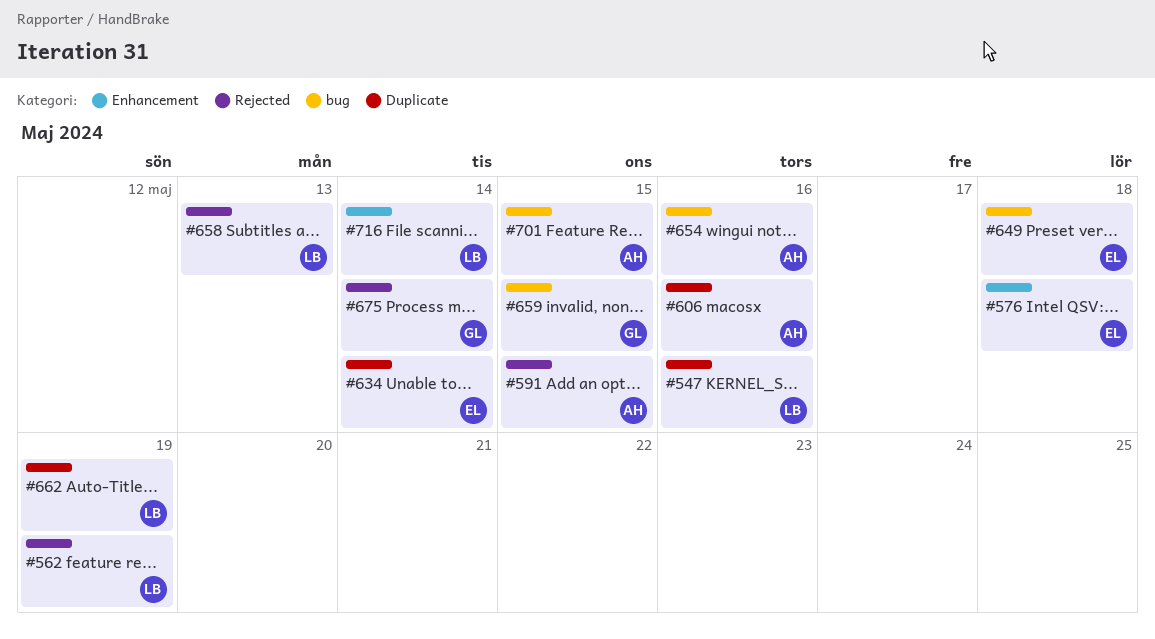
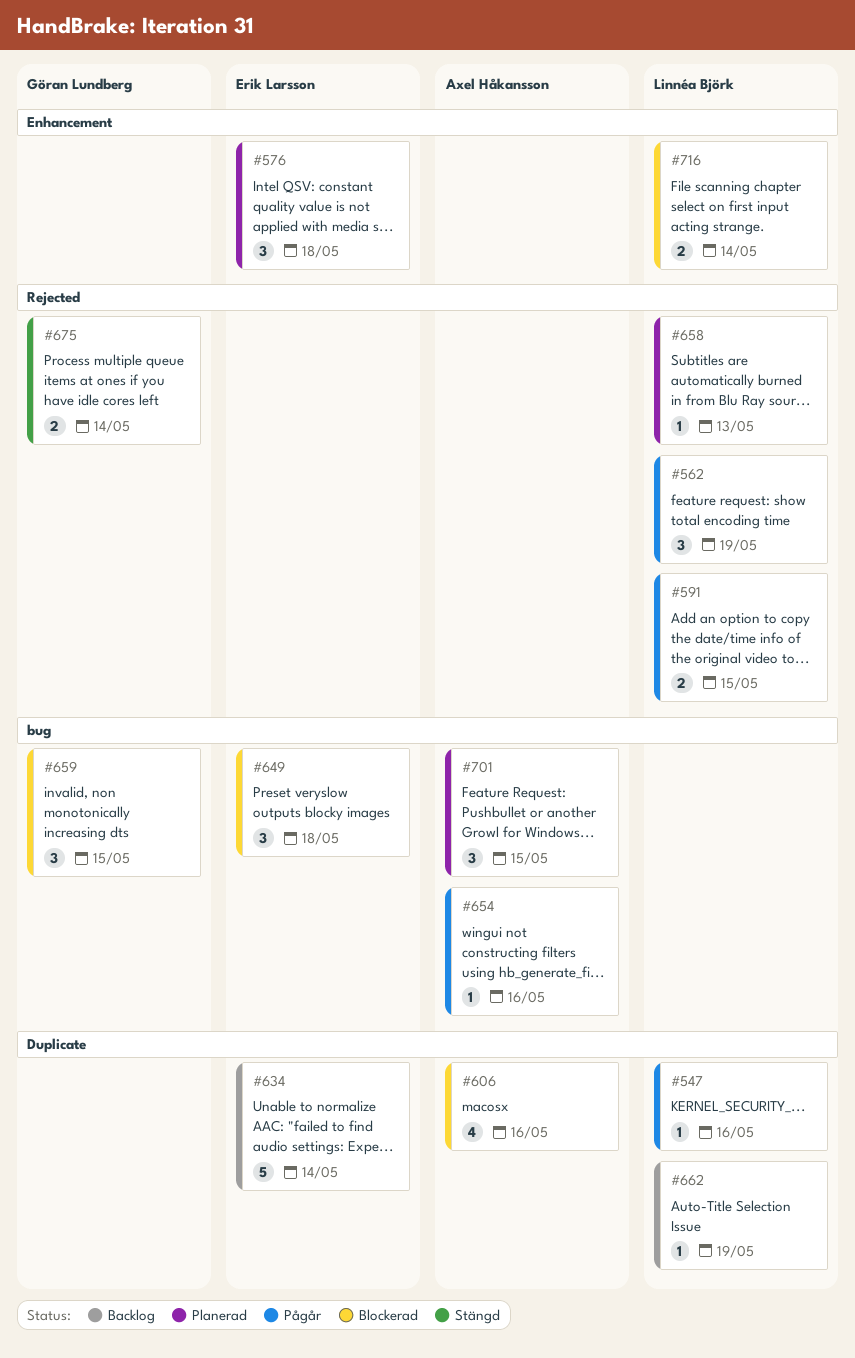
#591, owner: Axel Håkansson -> Linnéa Björk

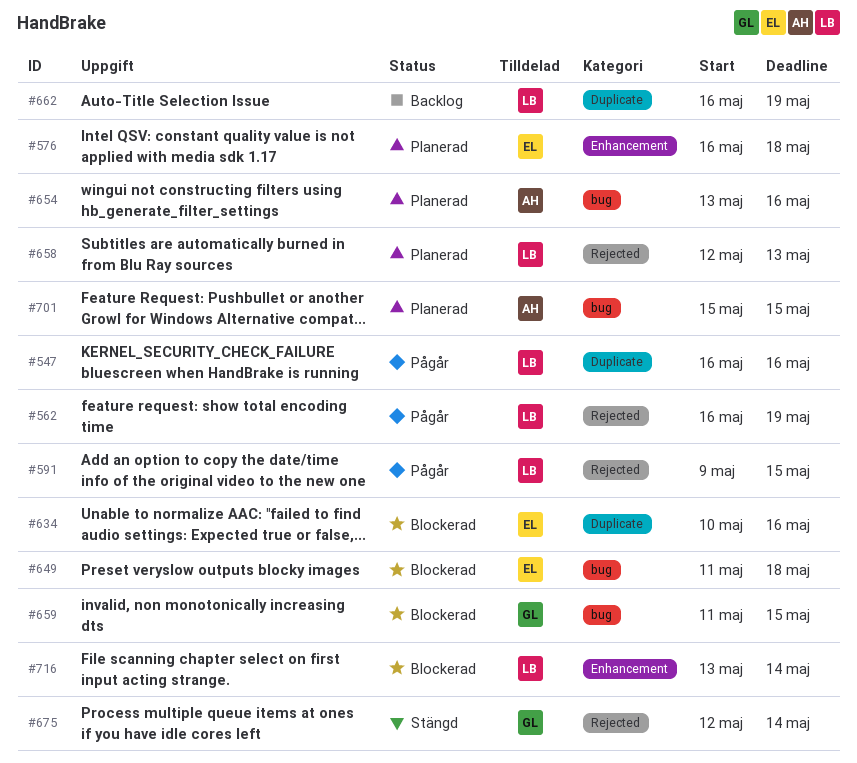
#606: present -> none
#634, status: Backlog -> Blockerad
#634, due: May 14 -> May 16
#654, status: Pågår -> Planerad

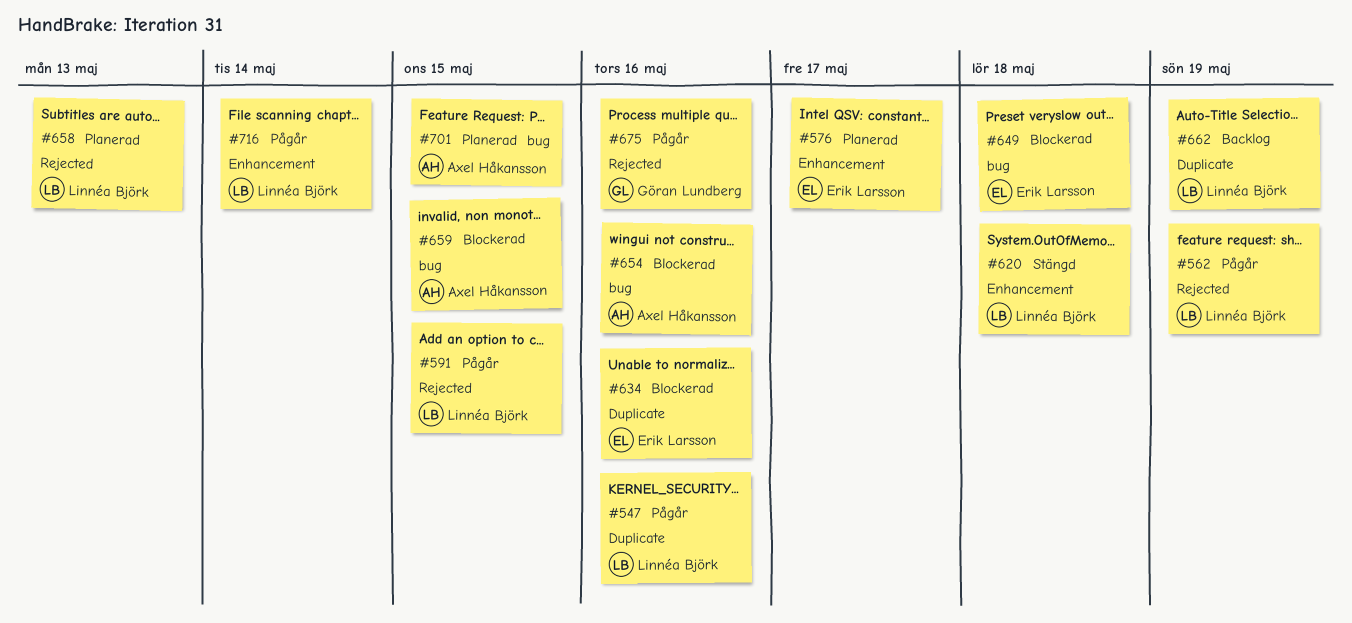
#576, due: May 18 -> May 17
#620: none -> present
#654, status: Planerad -> Blockerad
#659, owner: Göran Lundberg -> Axel Håkansson
#675, status: Stängd -> Pågår
#675, due: May 14 -> May 16
#716, status: Blockerad -> Pågår

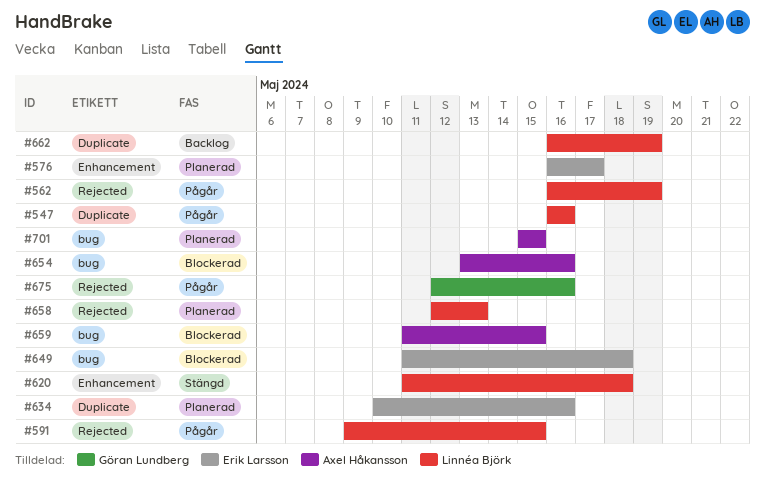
#634, status: Blockerad -> Planerad
#716: present -> none

